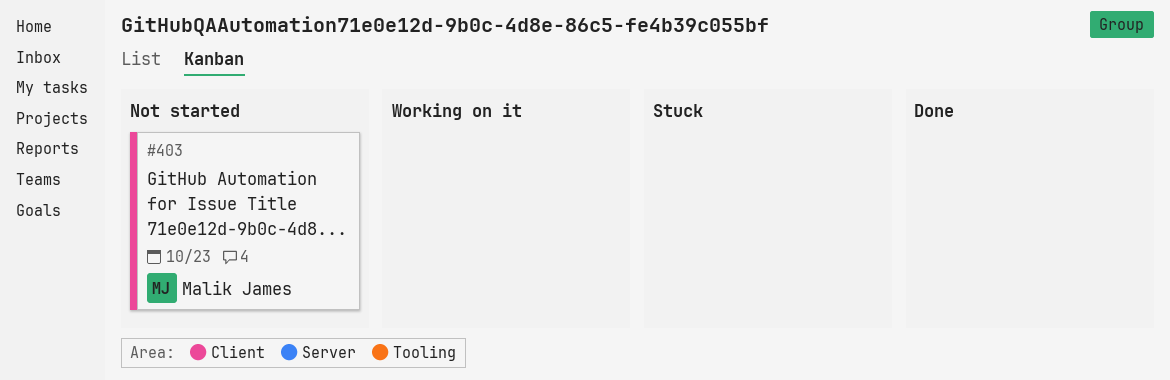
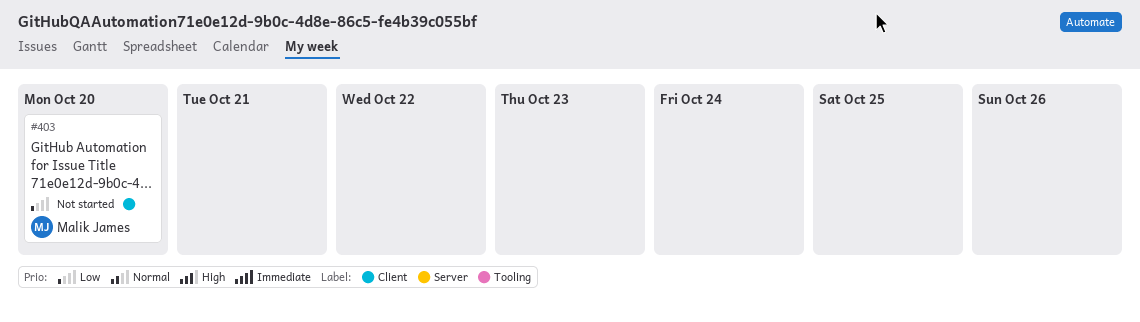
#403, due: Oct 23 -> Oct 20

